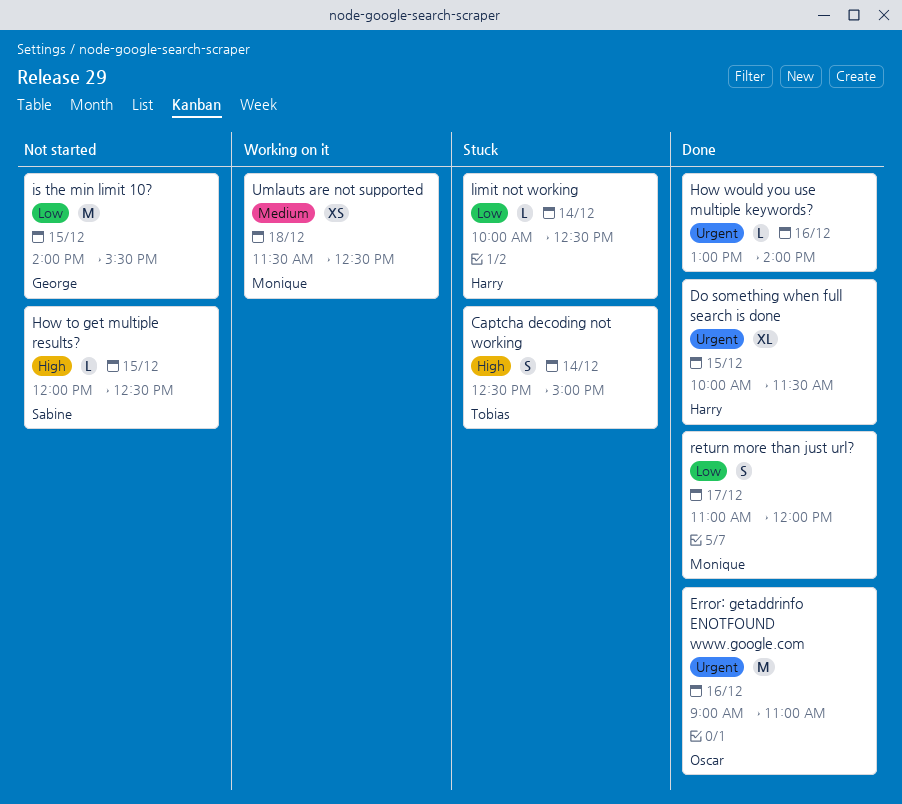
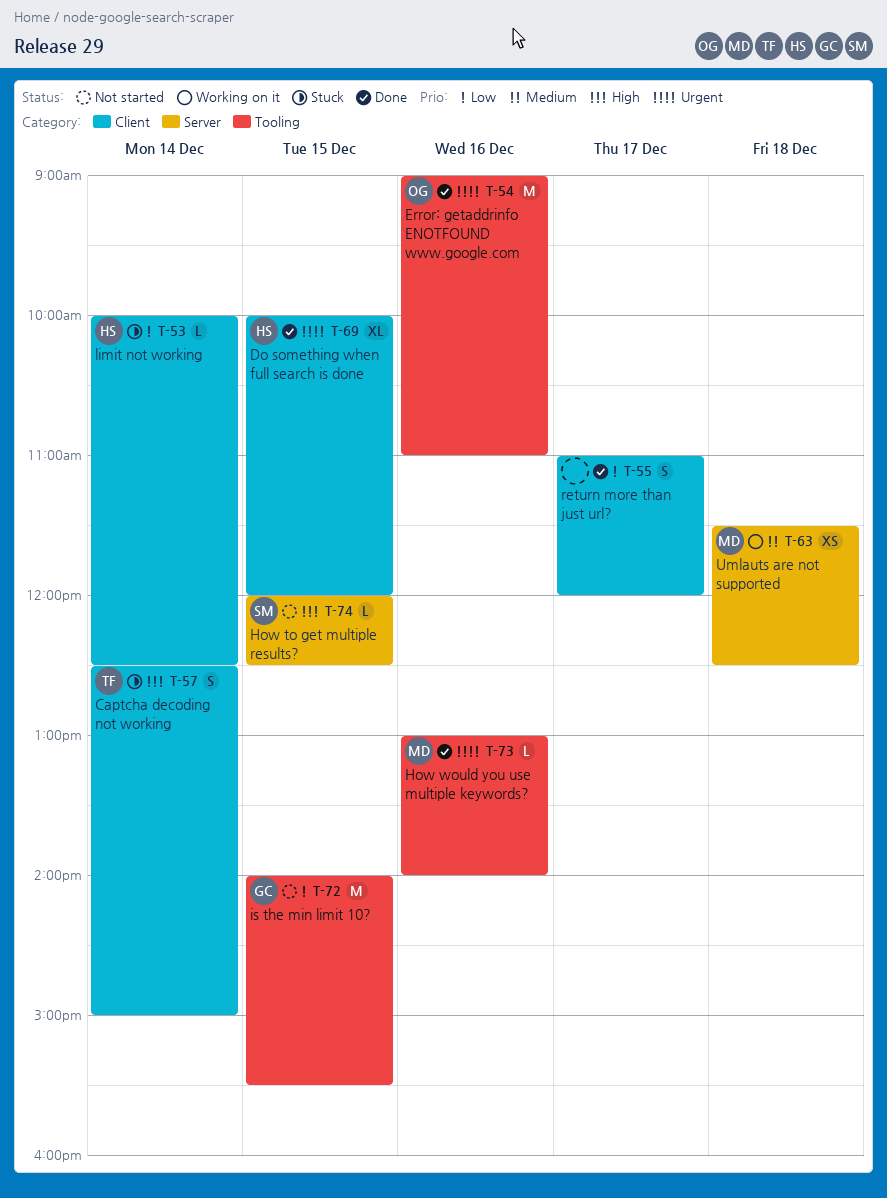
Do something when full search is done, ends: 11:30 -> 12:00
How would you use multiple keywords?, owner: none -> Monique
return more than just url?, owner: Monique -> none

